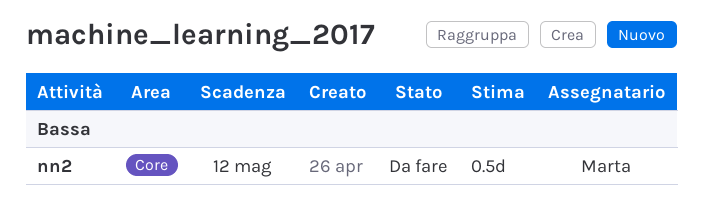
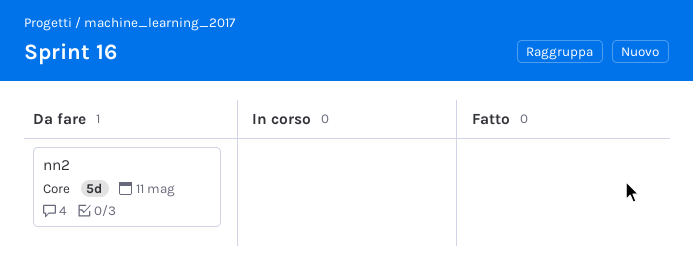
nn2, estimate: 0.5d -> 5d
nn2, due: May 12 -> May 11

